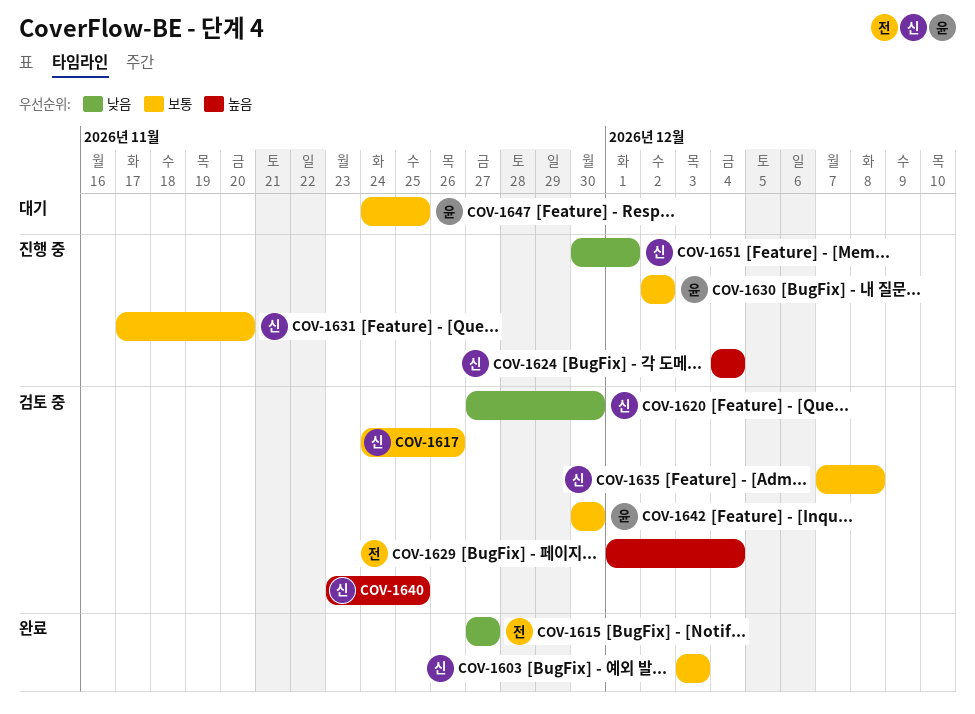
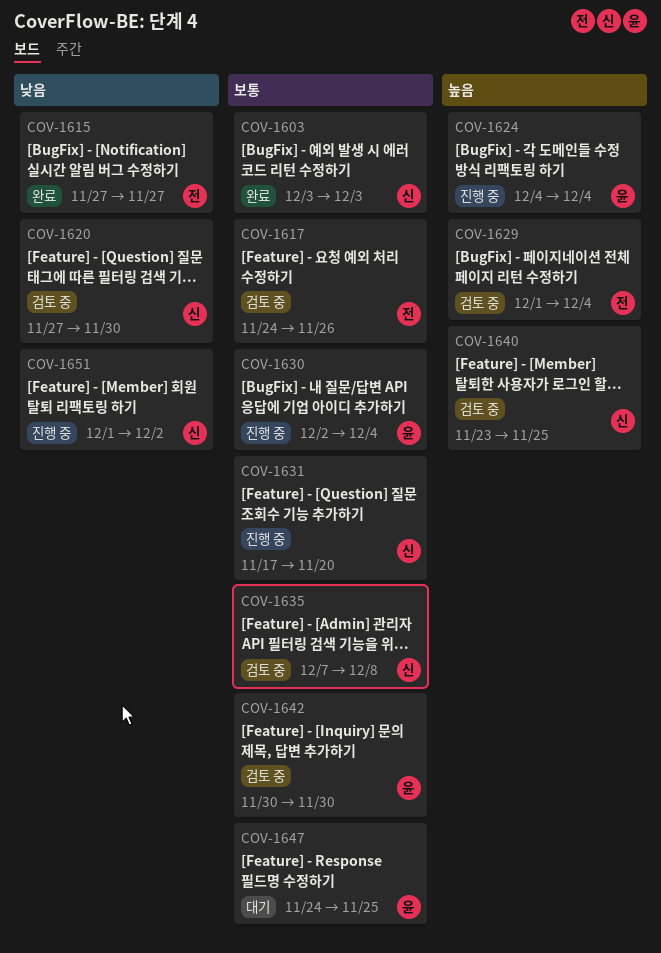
COV-1617, owner: 신 -> 전
COV-1624, owner: 신 -> 윤
COV-1630, due: Dec 2 -> Dec 4
COV-1651, start: Nov 30 -> Dec 1
COV-1651, due: Dec 1 -> Dec 2

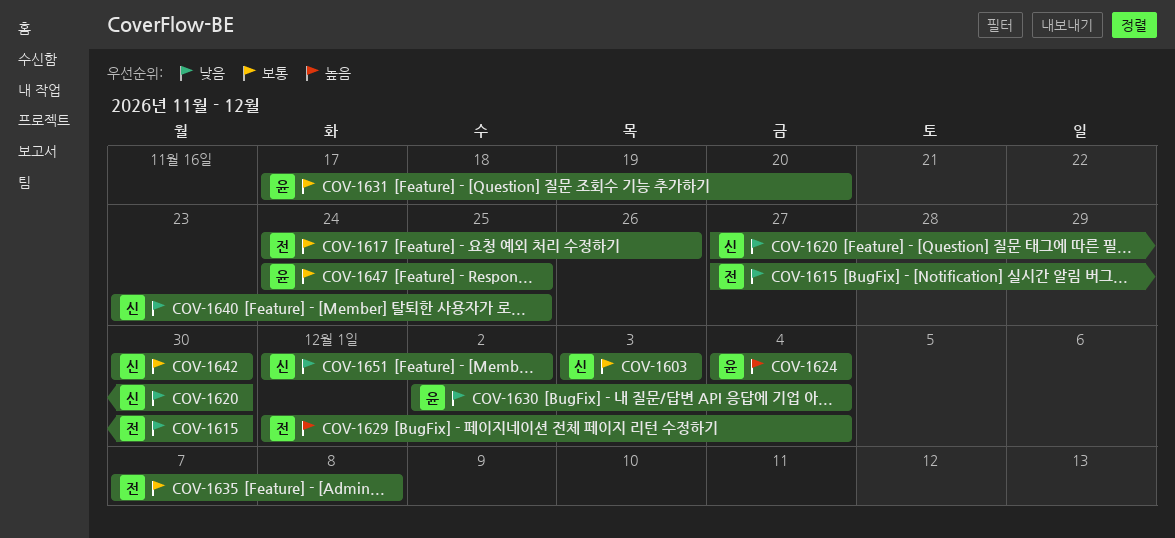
COV-1615, due: Nov 27 -> Nov 30
COV-1630, priority: 보통 -> 낮음
COV-1631, owner: 신 -> 윤
COV-1635, owner: 신 -> 전
COV-1640, priority: 높음 -> 낮음
COV-1642, owner: 윤 -> 신

